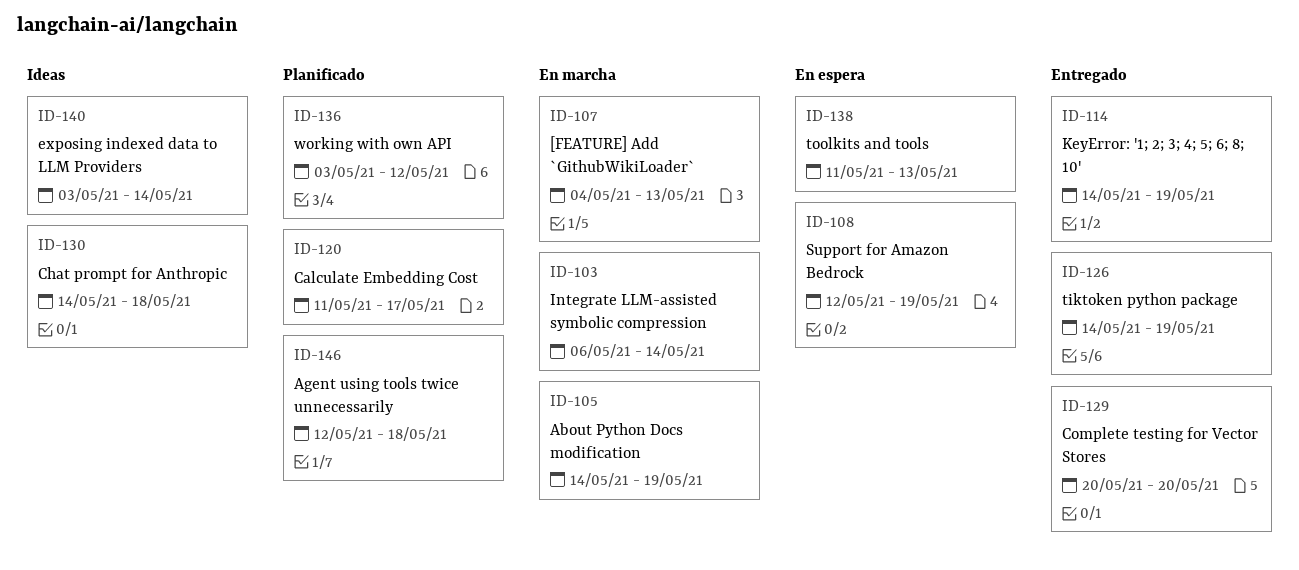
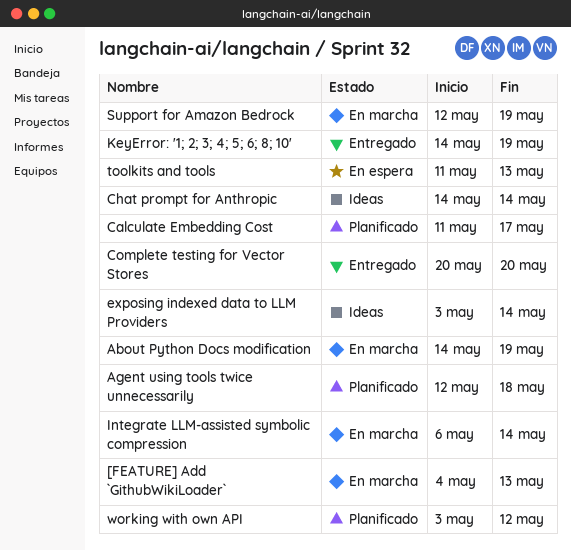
Chat prompt for Anthropic, due: May 18 -> May 14
Support for Amazon Bedrock, status: En espera -> En marcha
tiktoken python package: present -> none

